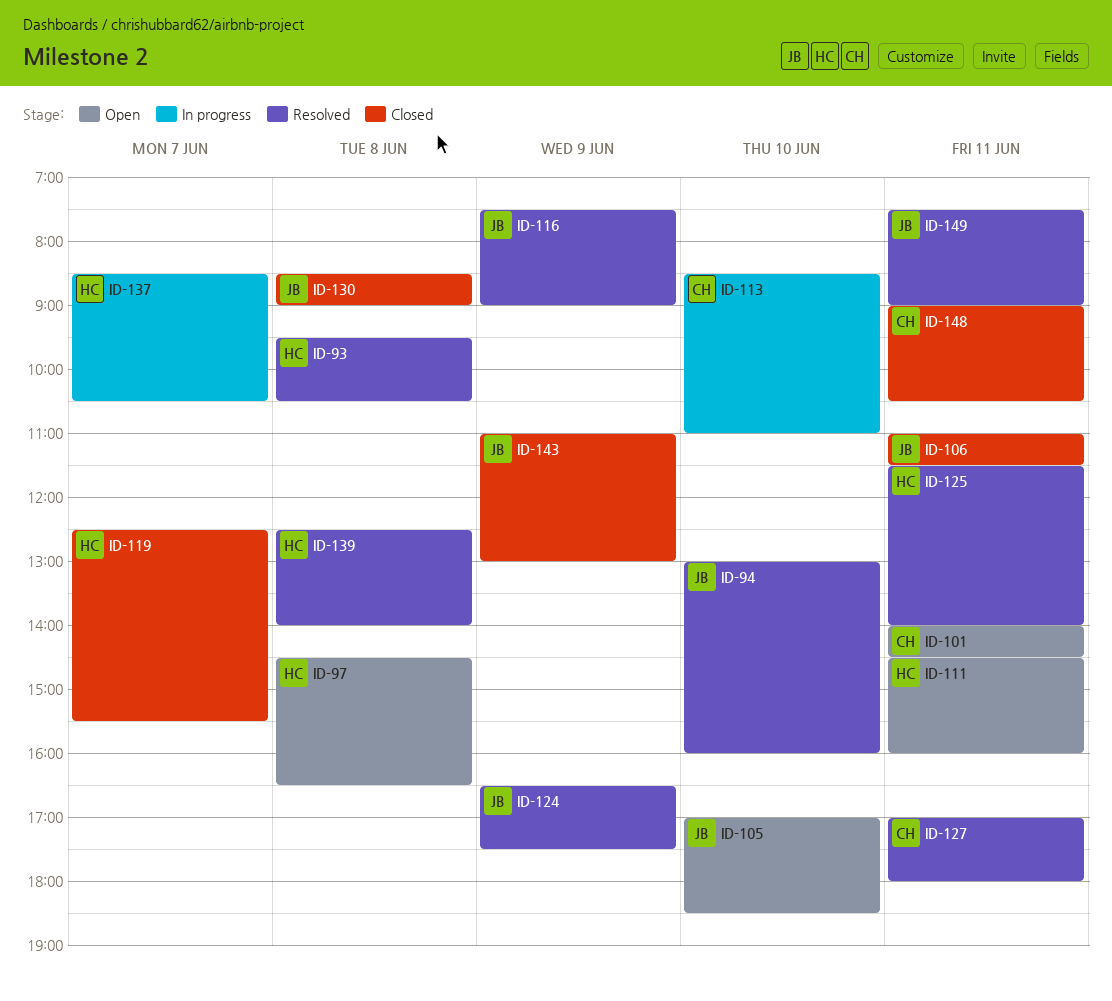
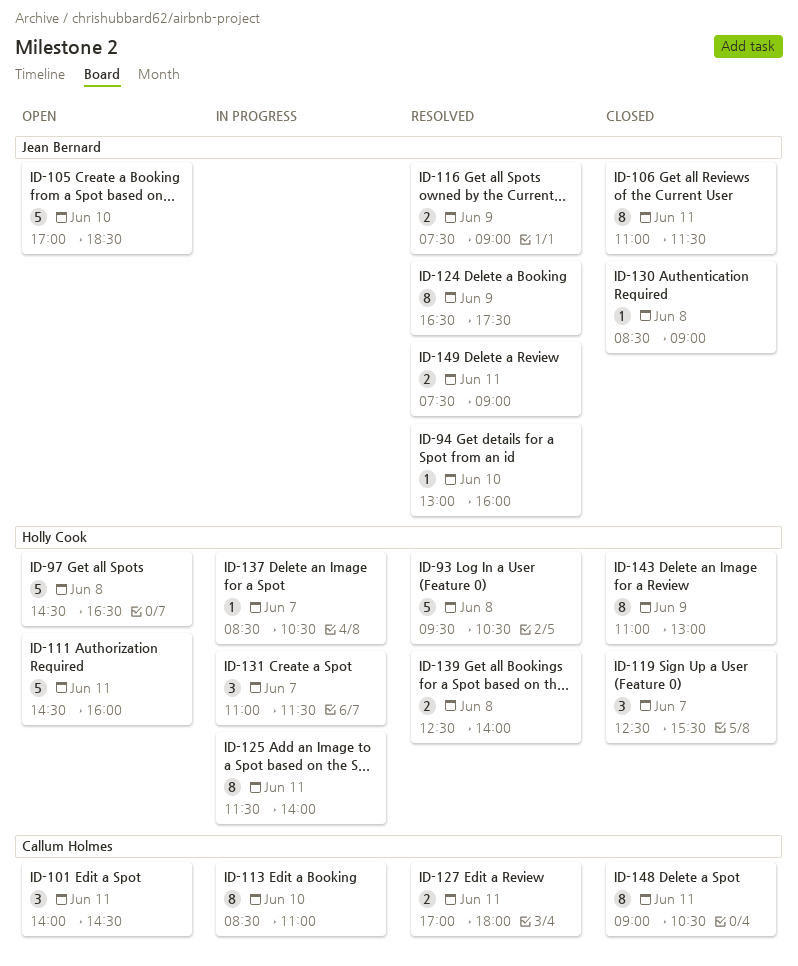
ID-125, status: Resolved -> In progress
ID-131: none -> present
ID-143, owner: Jean Bernard -> Holly Cook

